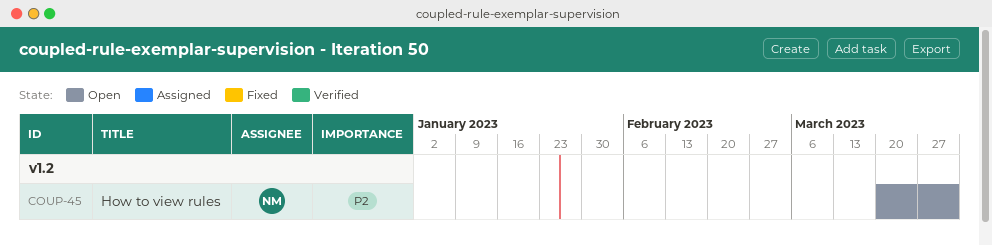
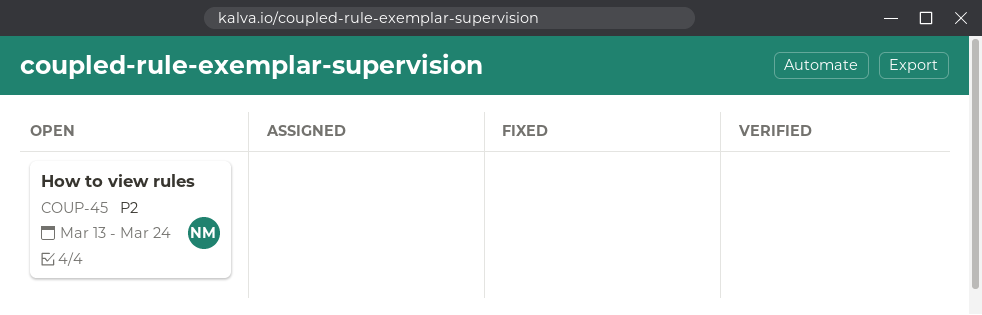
COUP-45, start: Mar 20 -> Mar 13
COUP-45, due: Mar 31 -> Mar 24

